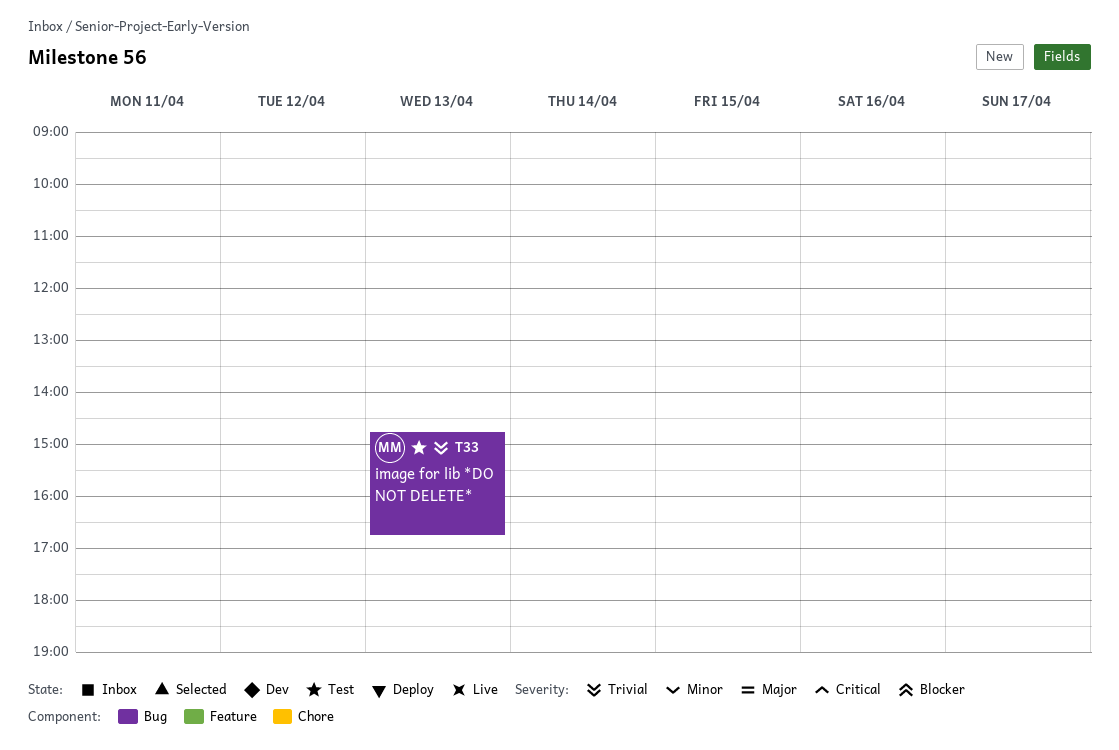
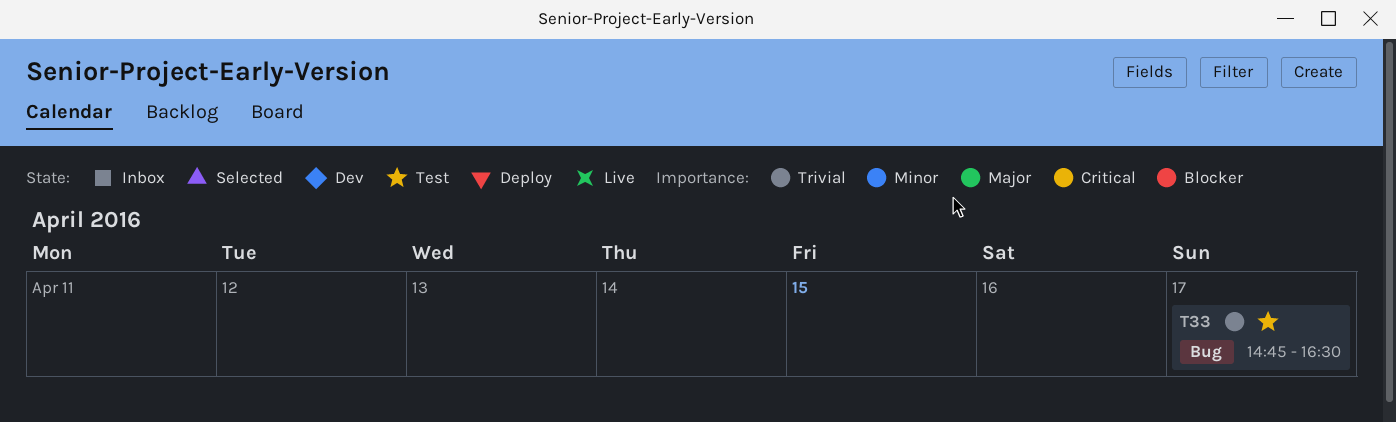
T33, day: Apr 13 -> Apr 17
T33, ends: 16:45 -> 16:30

